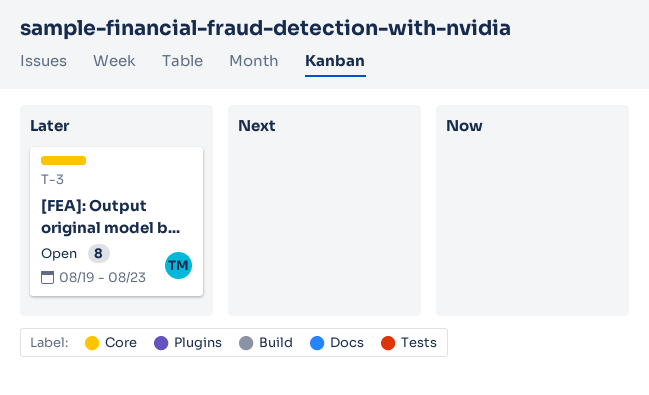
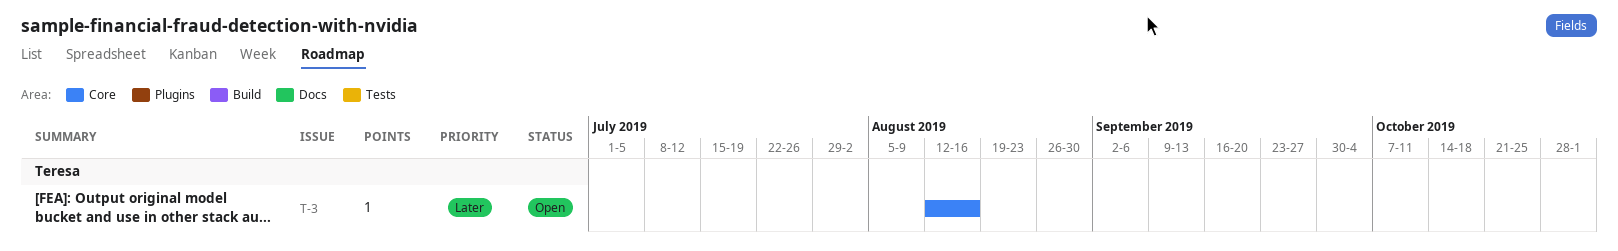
T-3, estimate: 8 -> 1
T-3, start: Aug 19 -> Aug 12
T-3, due: Aug 23 -> Aug 16

